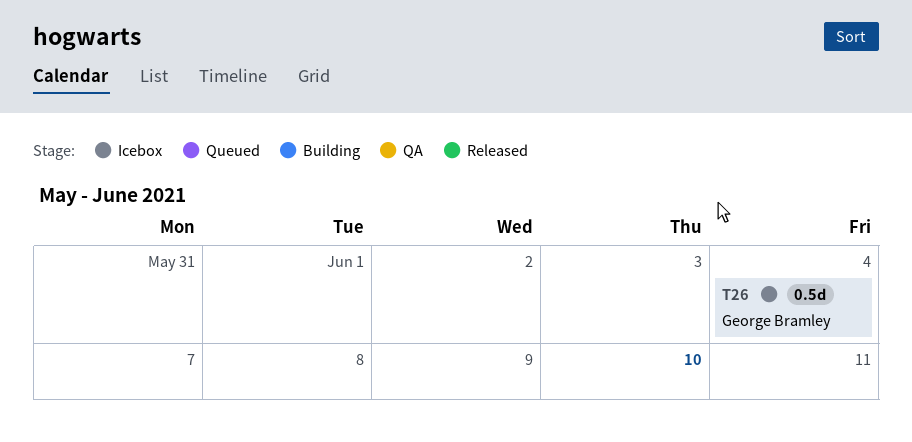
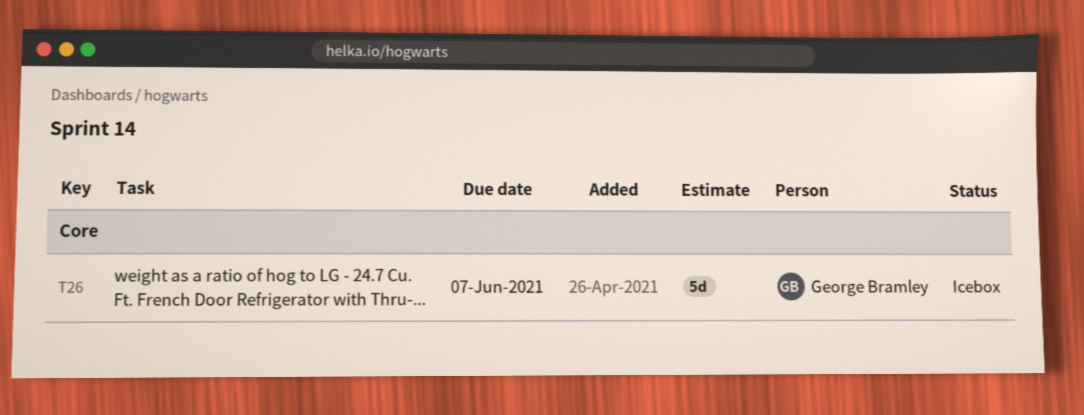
T26, estimate: 0.5d -> 5d
T26, due: Jun 4 -> Jun 7

